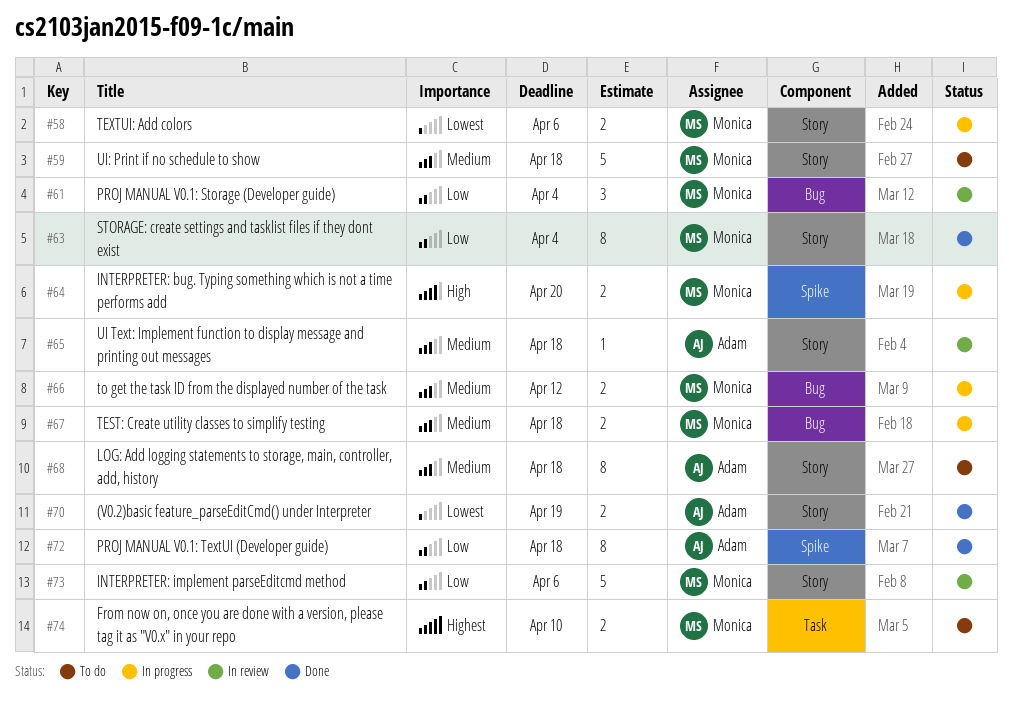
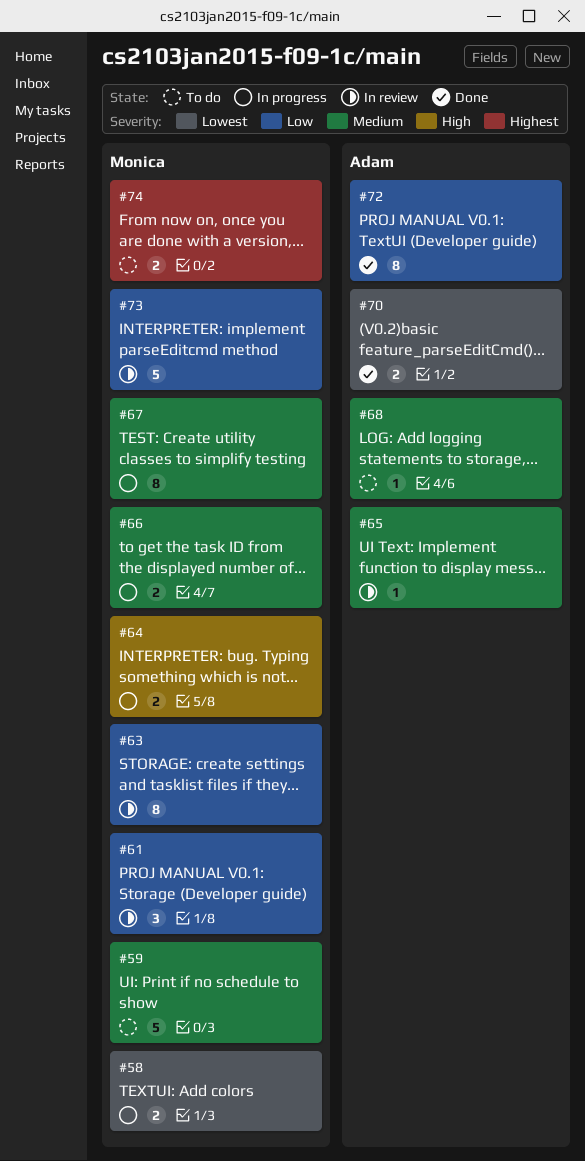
#63, status: Done -> In review
#67, estimate: 2 -> 8
#68, estimate: 8 -> 1

